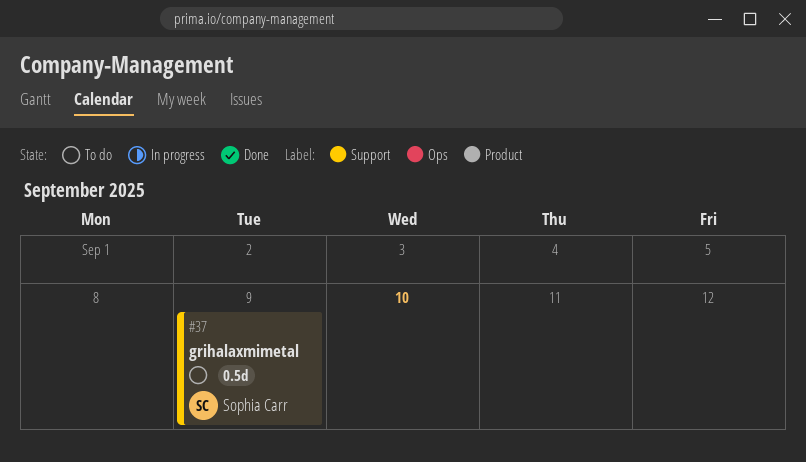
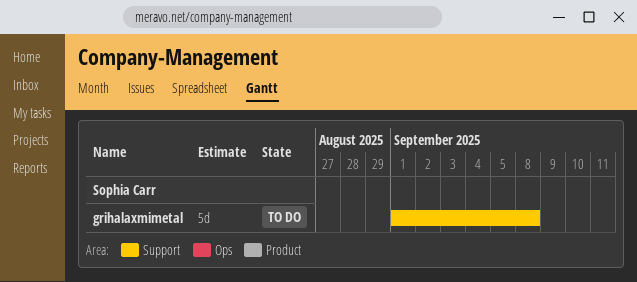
grihalaxmimetal, estimate: 0.5d -> 5d
grihalaxmimetal, due: Sep 9 -> Sep 8

